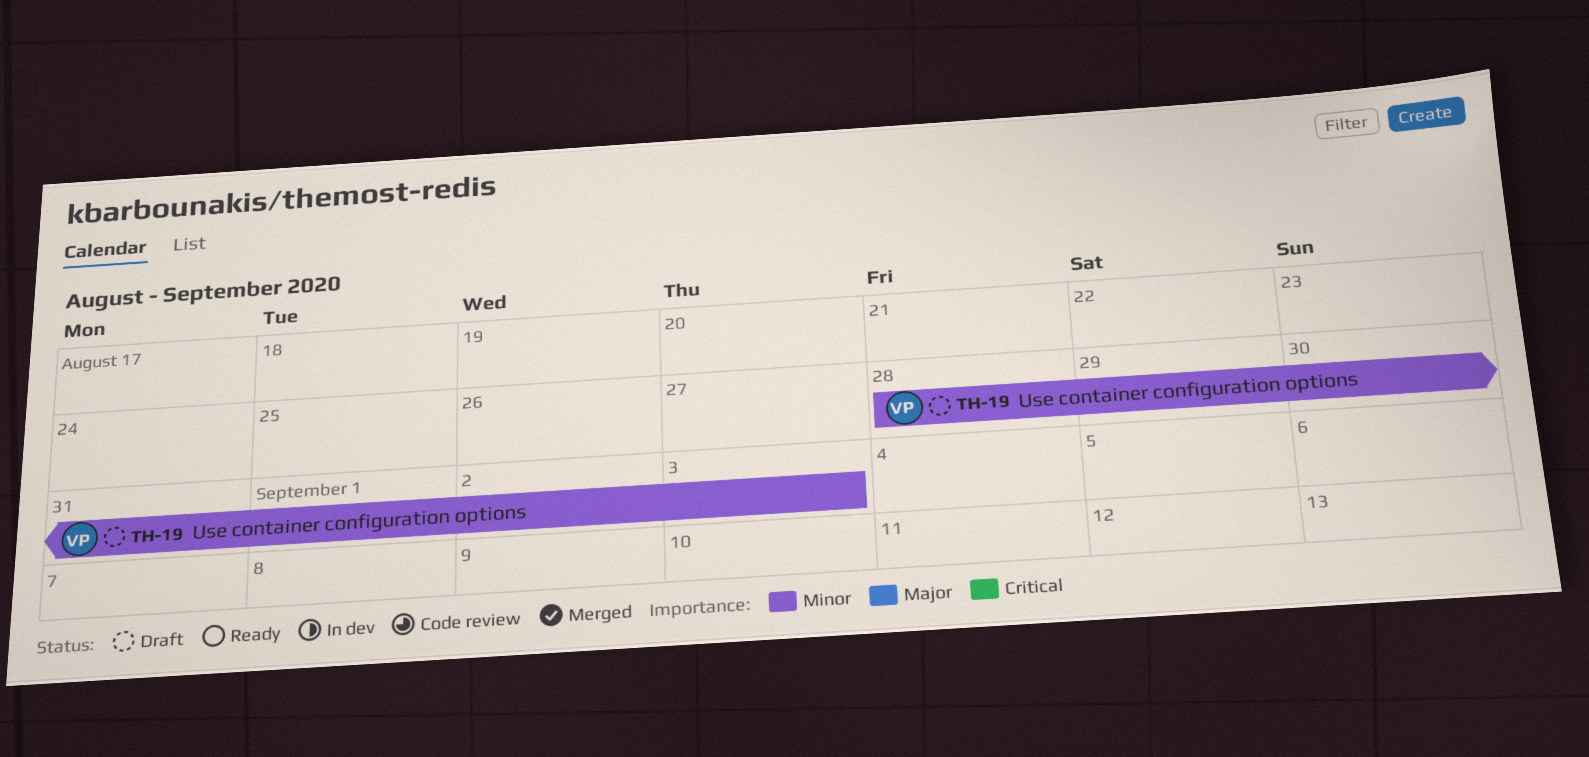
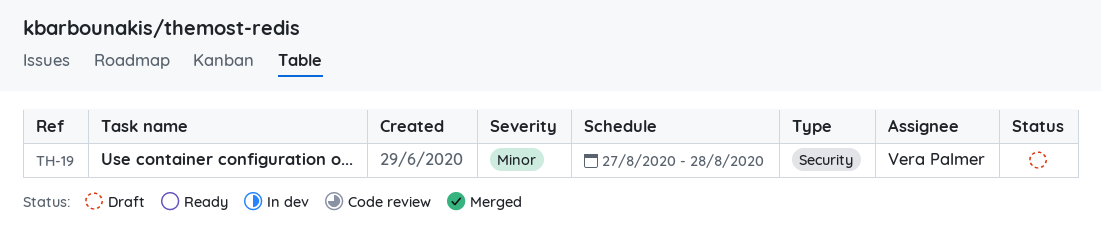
TH-19, start: Aug 28 -> Aug 27
TH-19, due: Sep 3 -> Aug 28

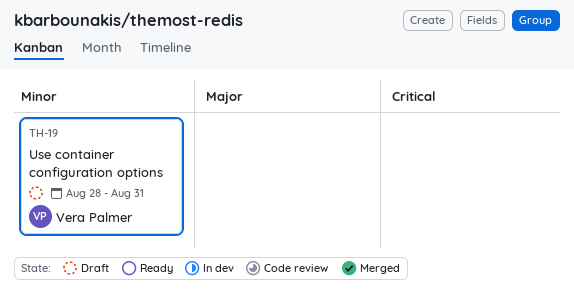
TH-19, start: Aug 27 -> Aug 28
TH-19, due: Aug 28 -> Aug 31

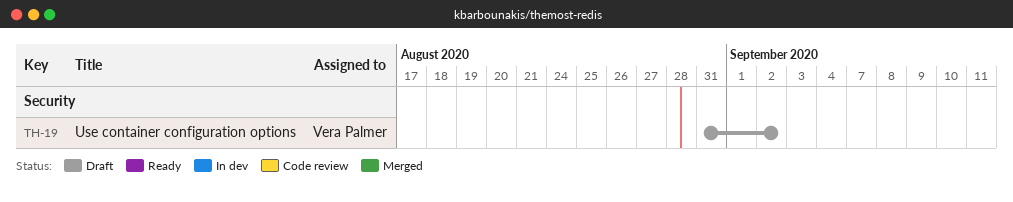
TH-19, start: Aug 28 -> Aug 31
TH-19, due: Aug 31 -> Sep 2

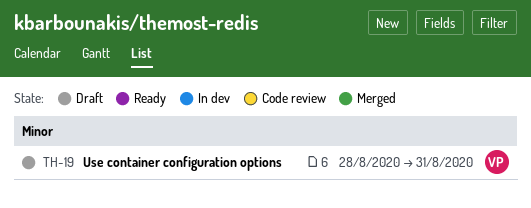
TH-19, start: Aug 31 -> Aug 28
TH-19, due: Sep 2 -> Aug 31

